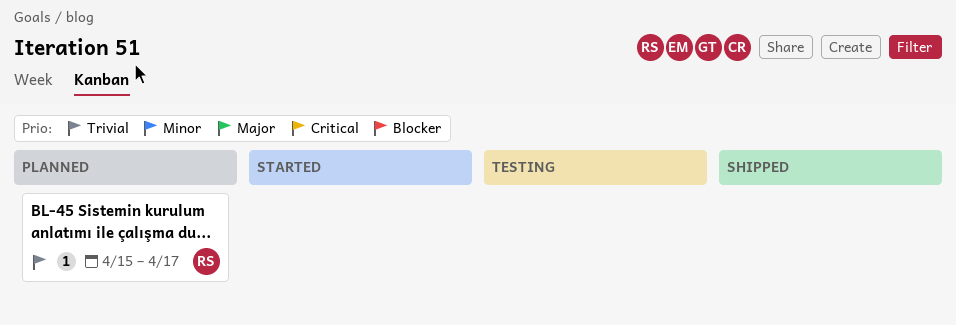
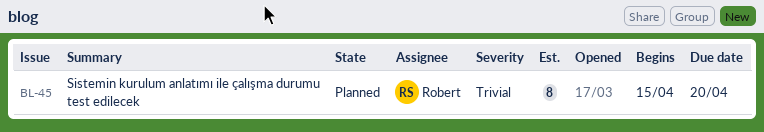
BL-45, estimate: 1 -> 8
BL-45, due: Apr 17 -> Apr 20

